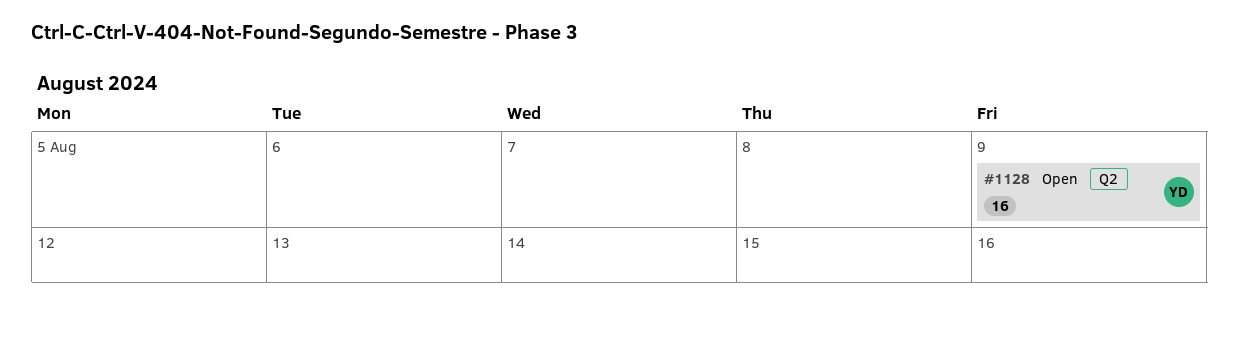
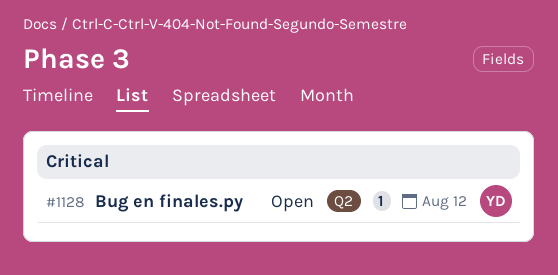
#1128, estimate: 16 -> 1
#1128, due: Aug 9 -> Aug 12

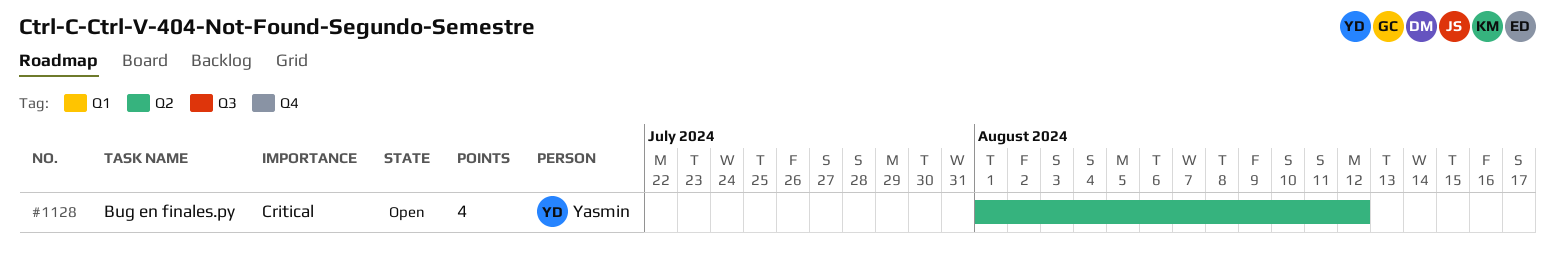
#1128, estimate: 1 -> 4

